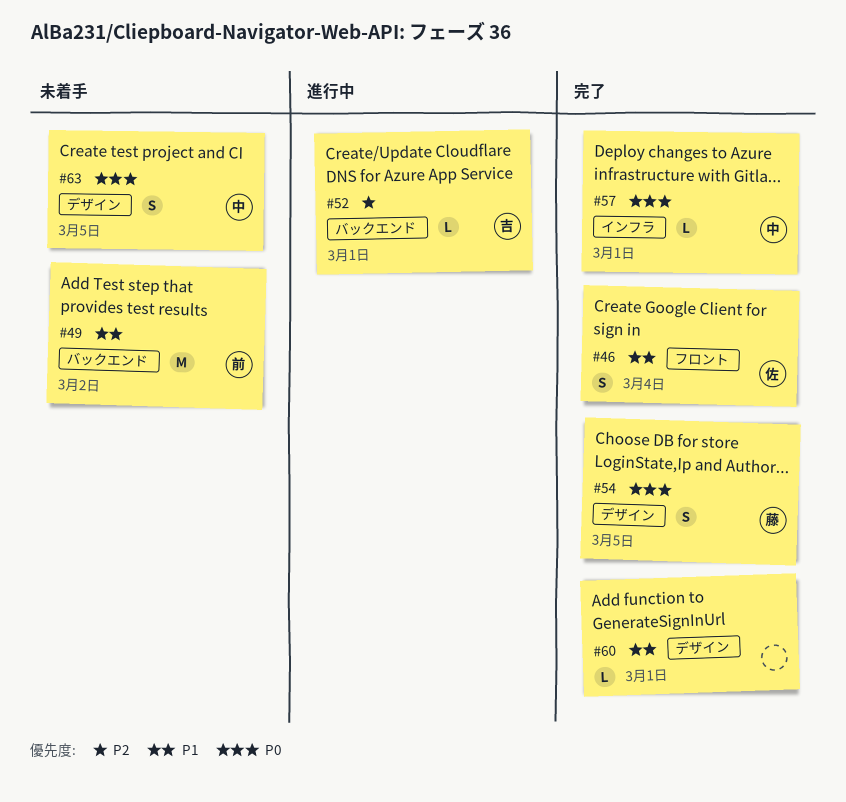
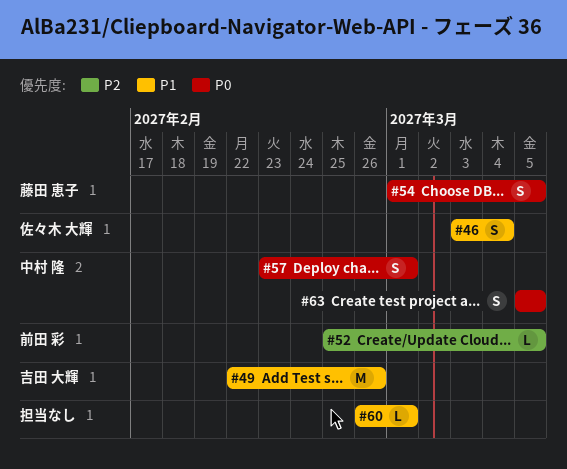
#49, owner: 前田 彩 -> 吉田 大輝
#49, due: Mar 2 -> Feb 26
#52, owner: 吉田 大輝 -> 前田 彩
#52, due: Mar 1 -> Mar 5
#57, estimate: L -> S

